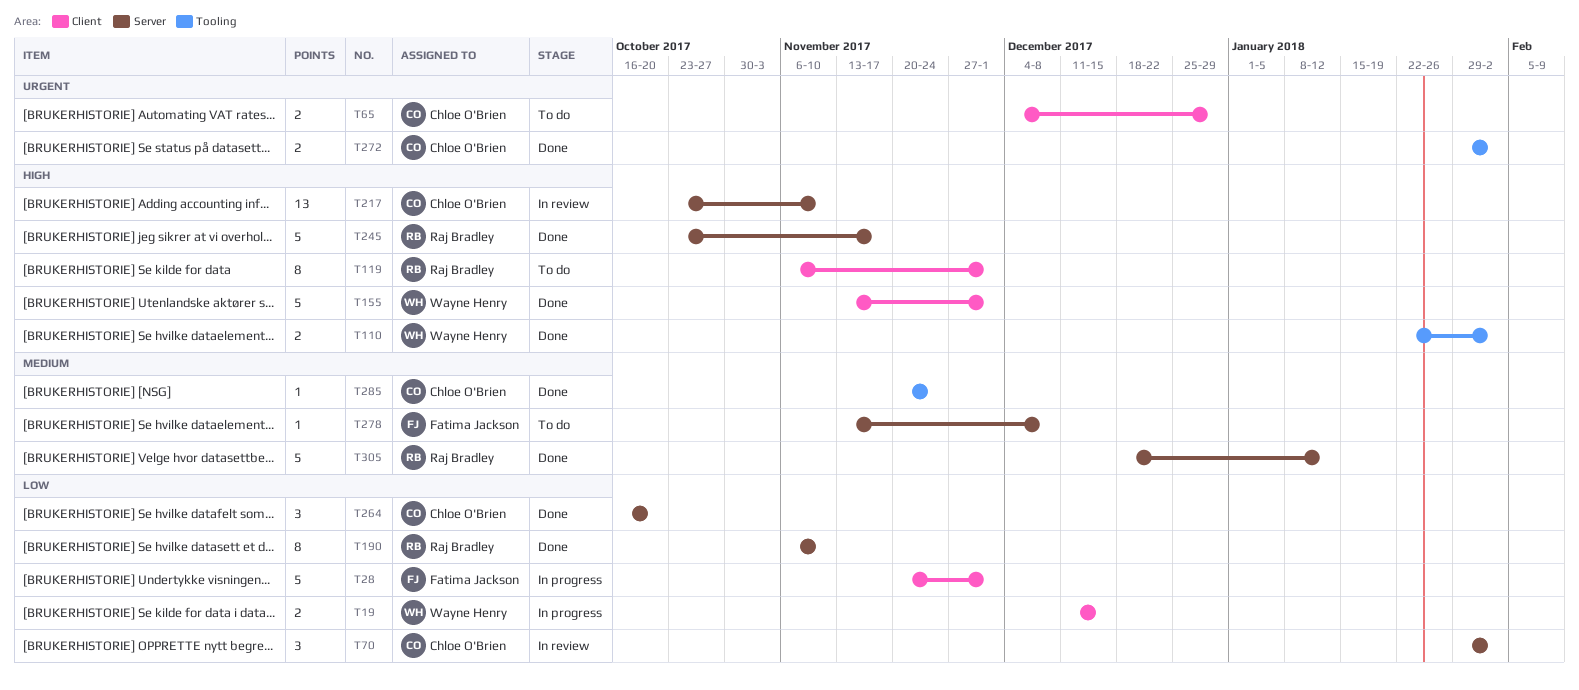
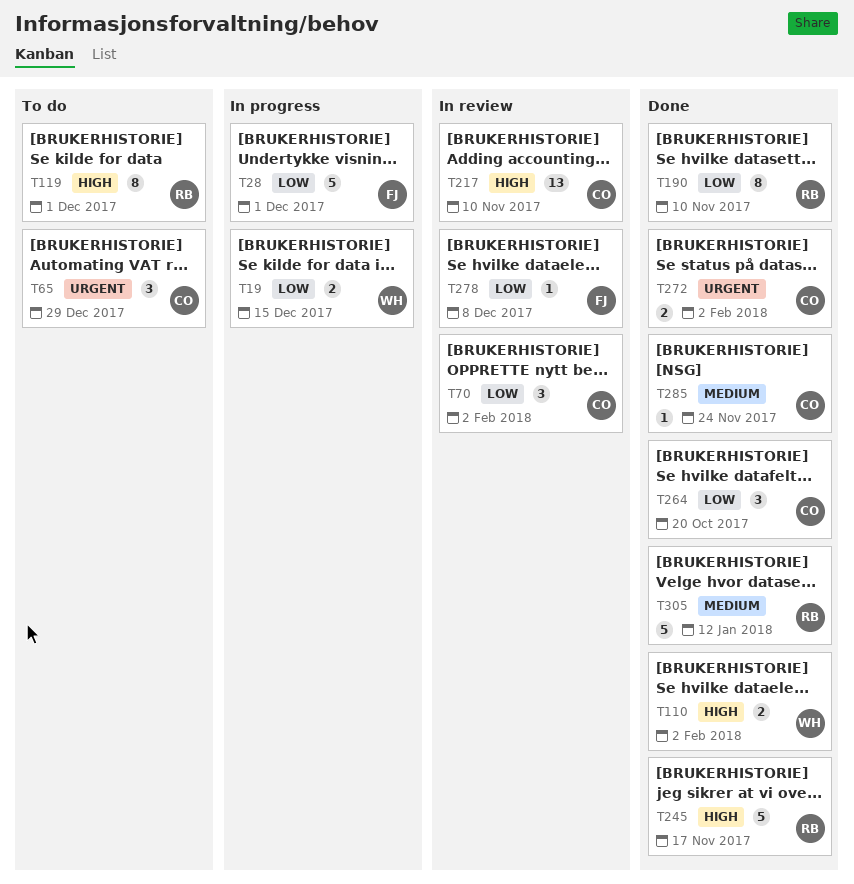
T65, estimate: 2 -> 3
T155: present -> none
T278, status: To do -> In review
T278, priority: Medium -> Low

